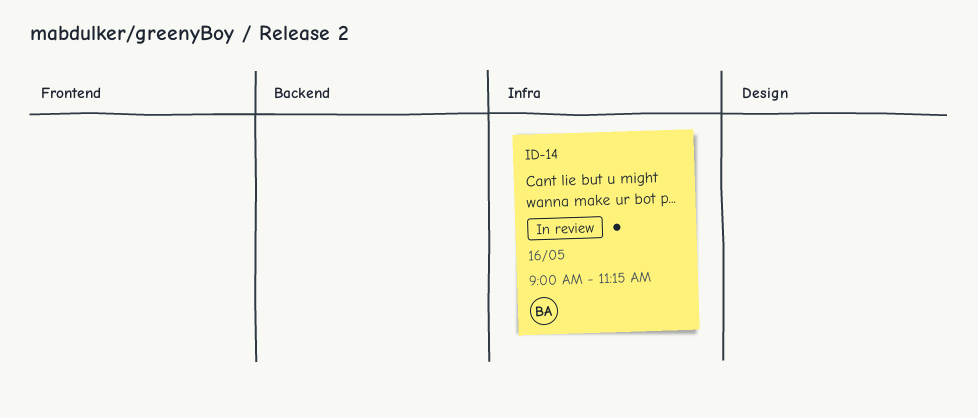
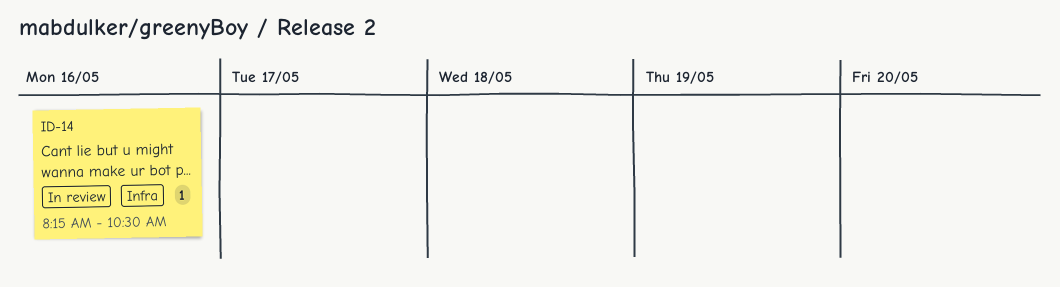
ID-14, begins: 09:00 -> 08:15
ID-14, ends: 11:15 -> 10:30

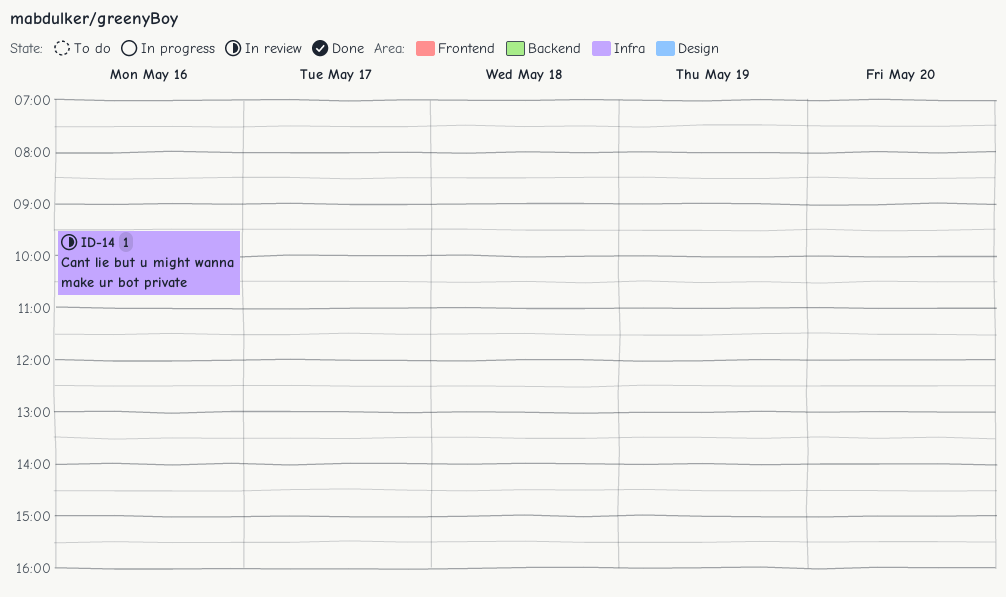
ID-14, begins: 08:15 -> 09:30
ID-14, ends: 10:30 -> 10:45

